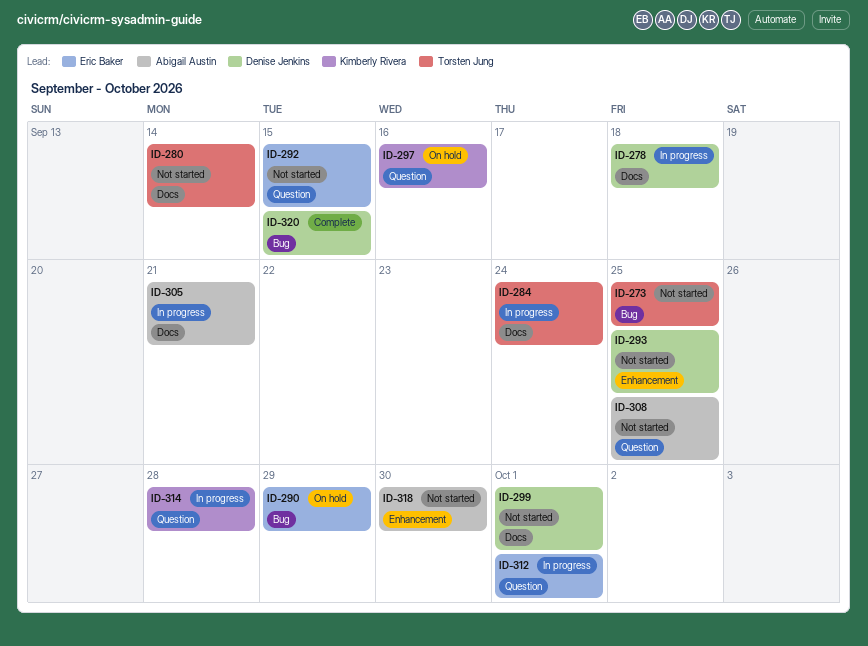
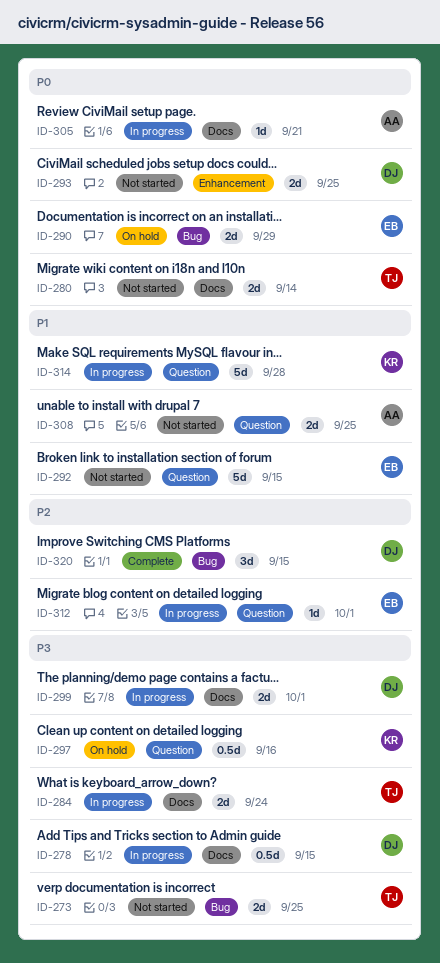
ID-278, due: Sep 18 -> Sep 15
ID-299, status: Not started -> In progress
ID-318: present -> none

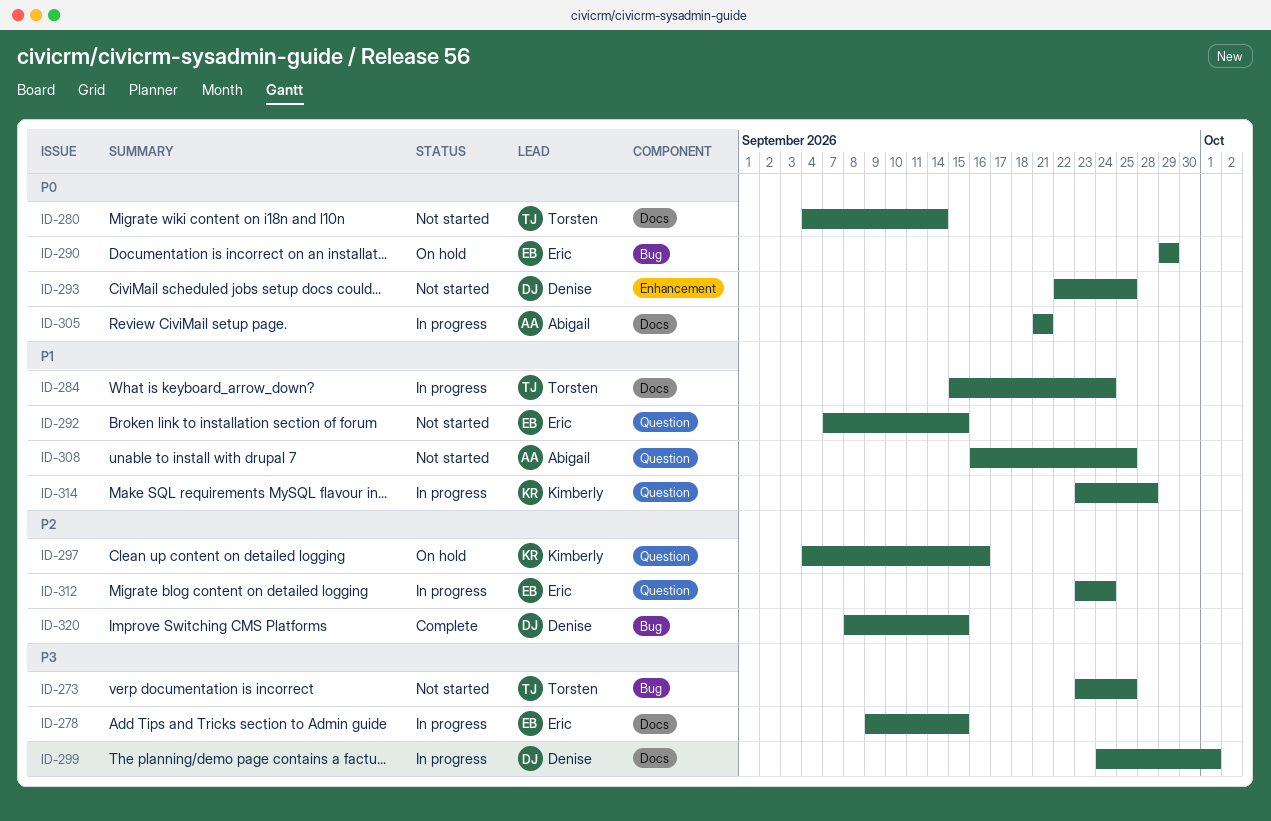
ID-278, owner: Denise -> Eric
ID-284, priority: P3 -> P1
ID-297, priority: P3 -> P2
ID-312, due: Oct 1 -> Sep 24

